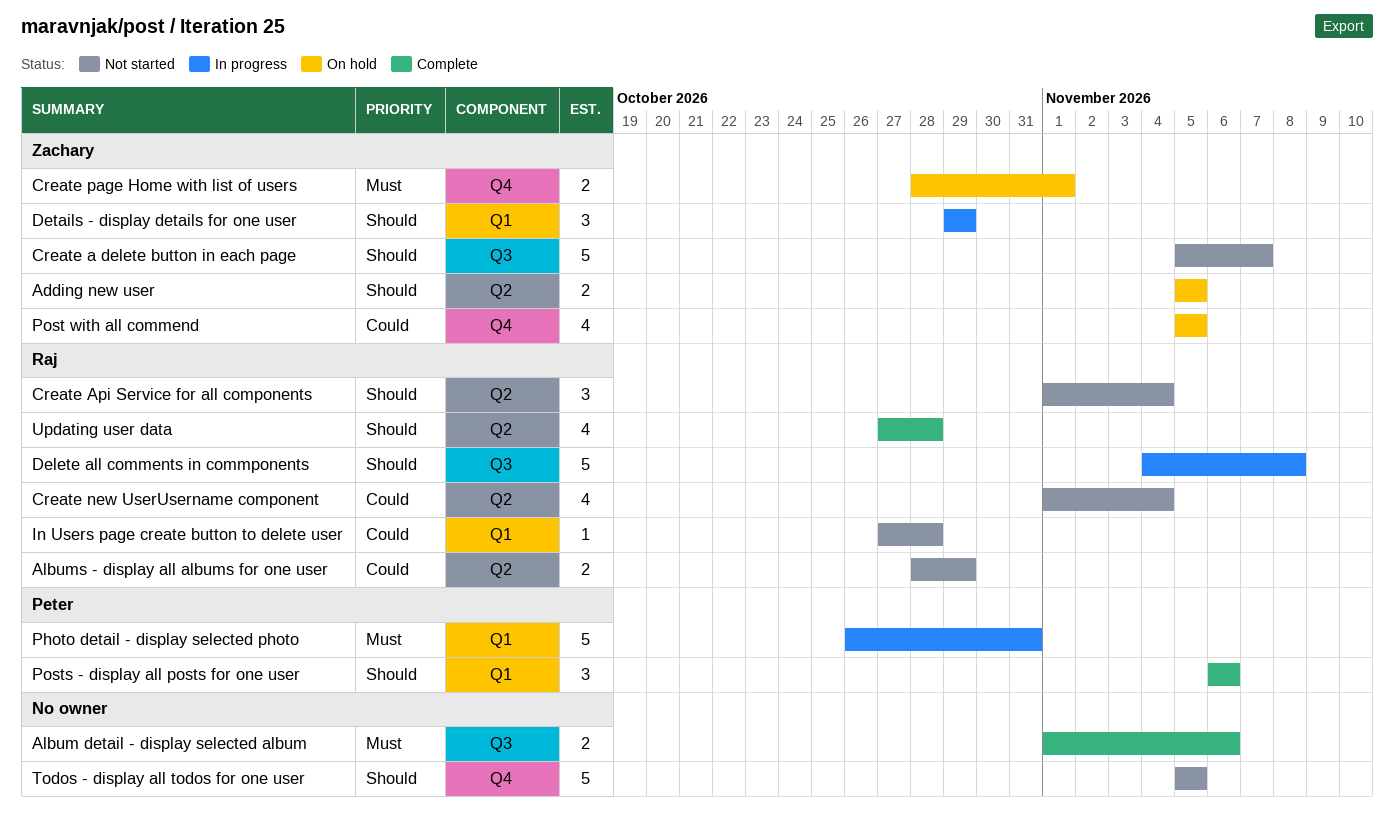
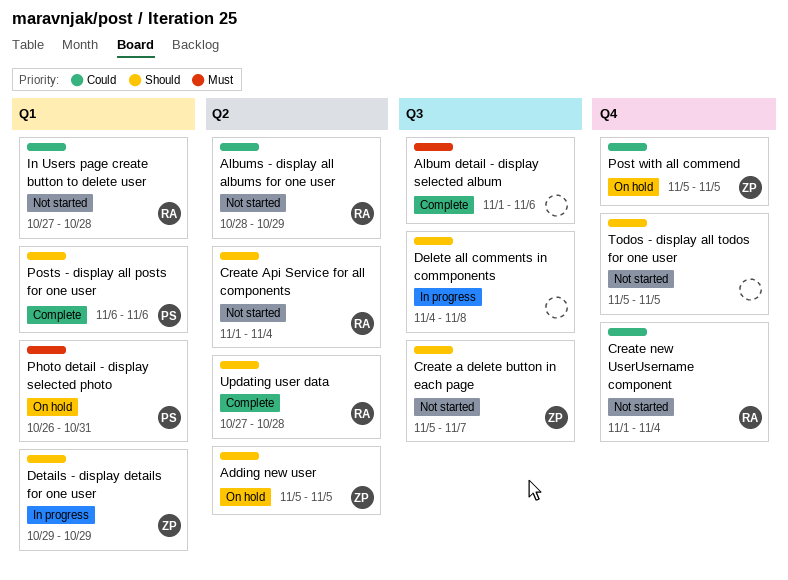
Create new UserUsername component, label: Q2 -> Q4
Create page Home with list of users: present -> none
Delete all comments in commponents, owner: Raj -> none
Photo detail - display selected photo, status: In progress -> On hold

